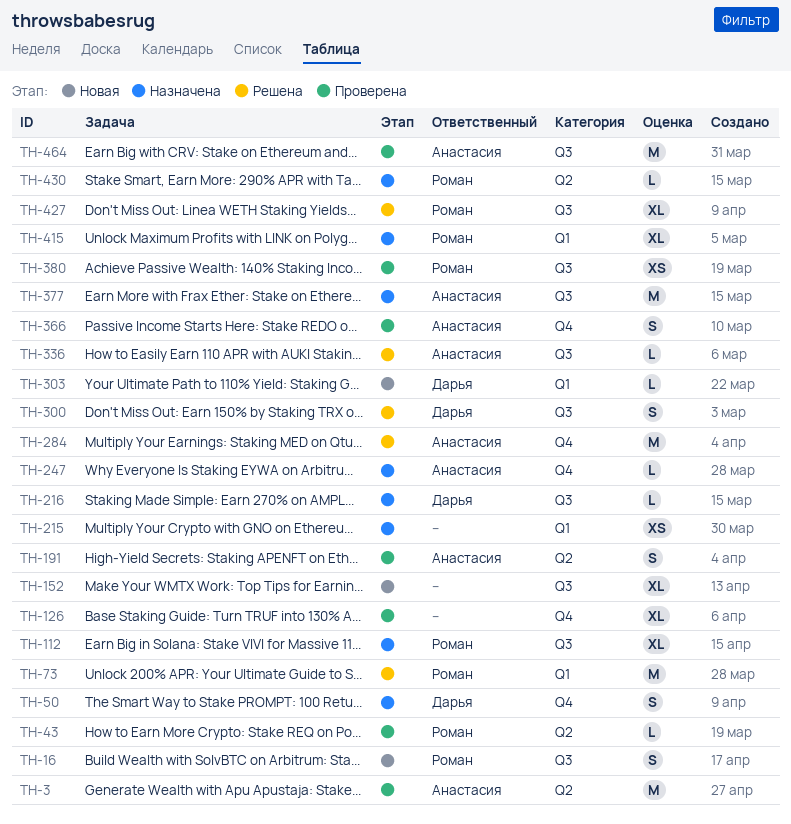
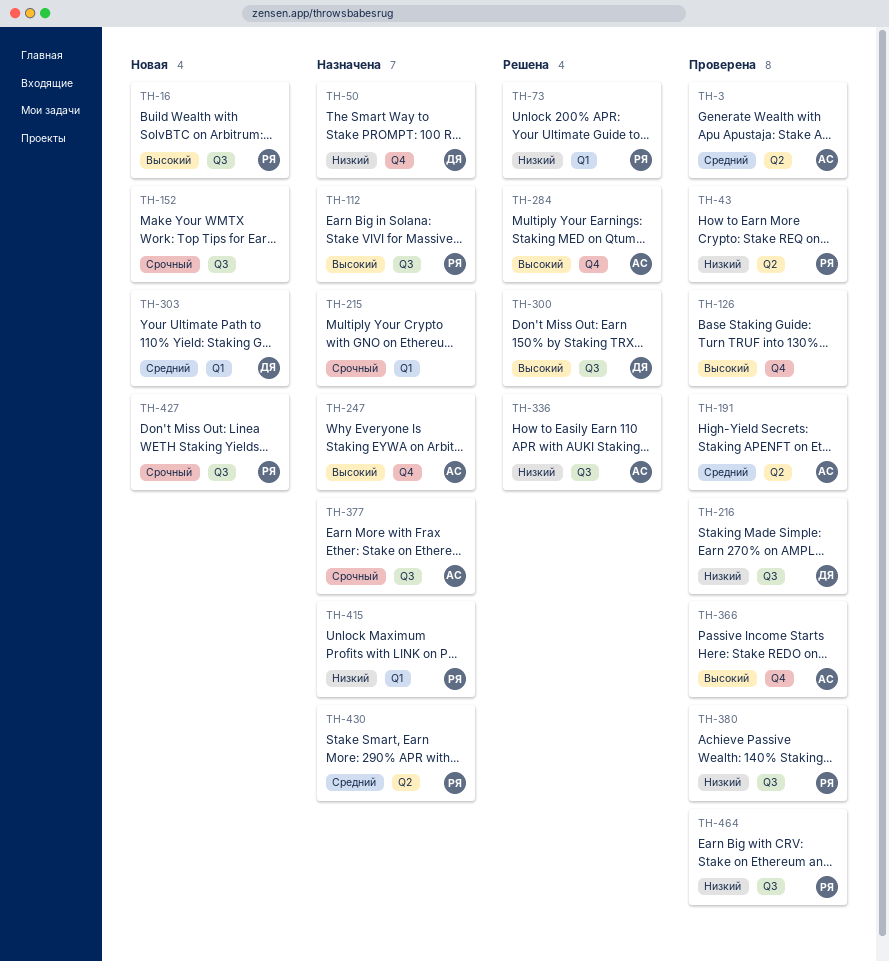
TH-216, status: Назначена -> Проверена
TH-427, status: Решена -> Новая
TH-464, owner: Анастасия -> Роман

